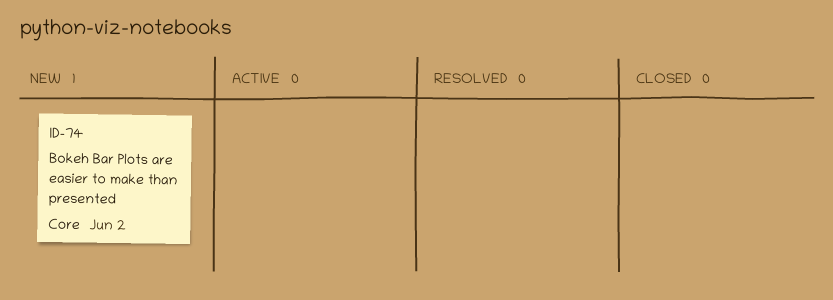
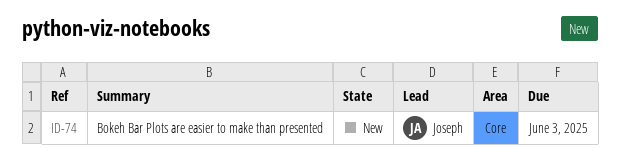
ID-74, due: Jun 2 -> Jun 3

